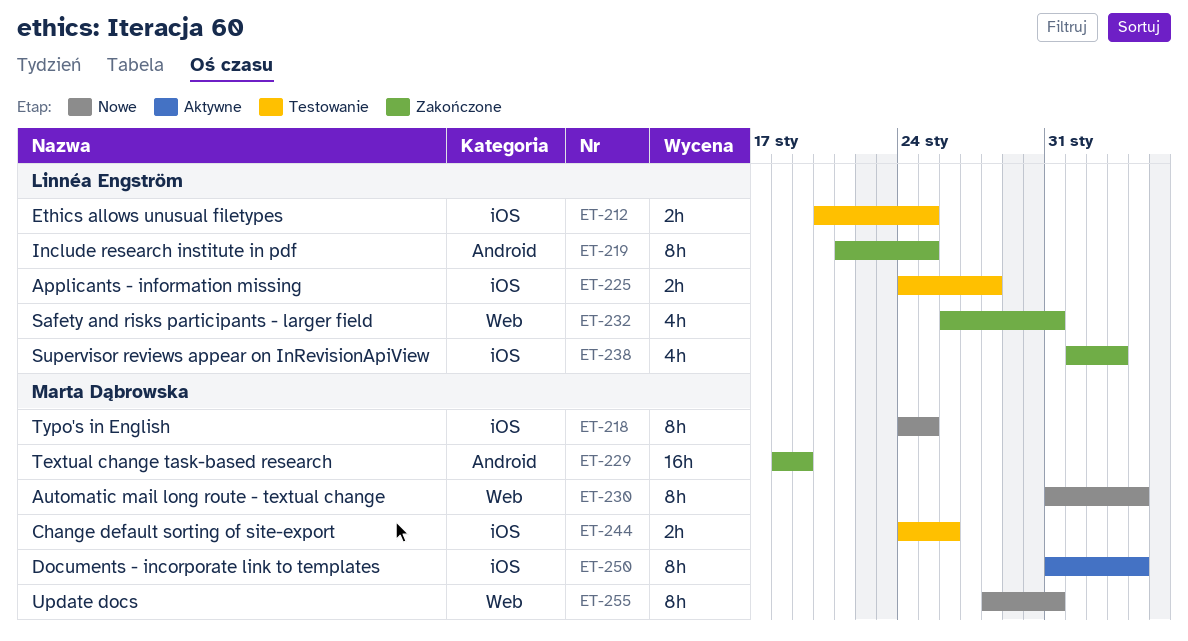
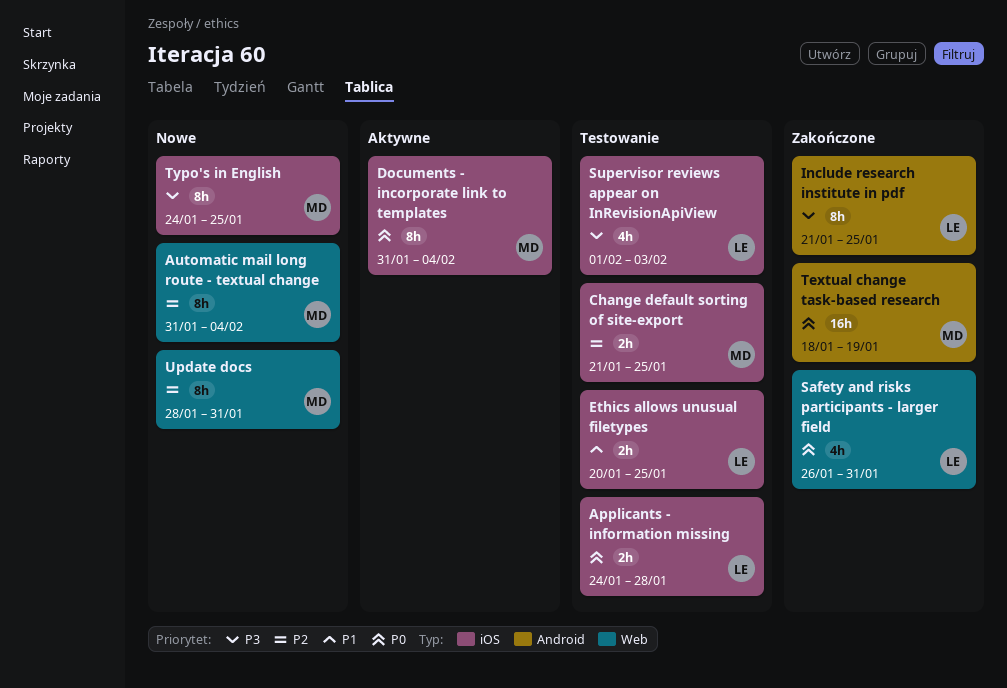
Change default sorting of site-export, start: Jan 24 -> Jan 21
Change default sorting of site-export, due: Jan 26 -> Jan 25
Supervisor reviews appear on InRevisionApiView, status: Zakończone -> Testowanie

